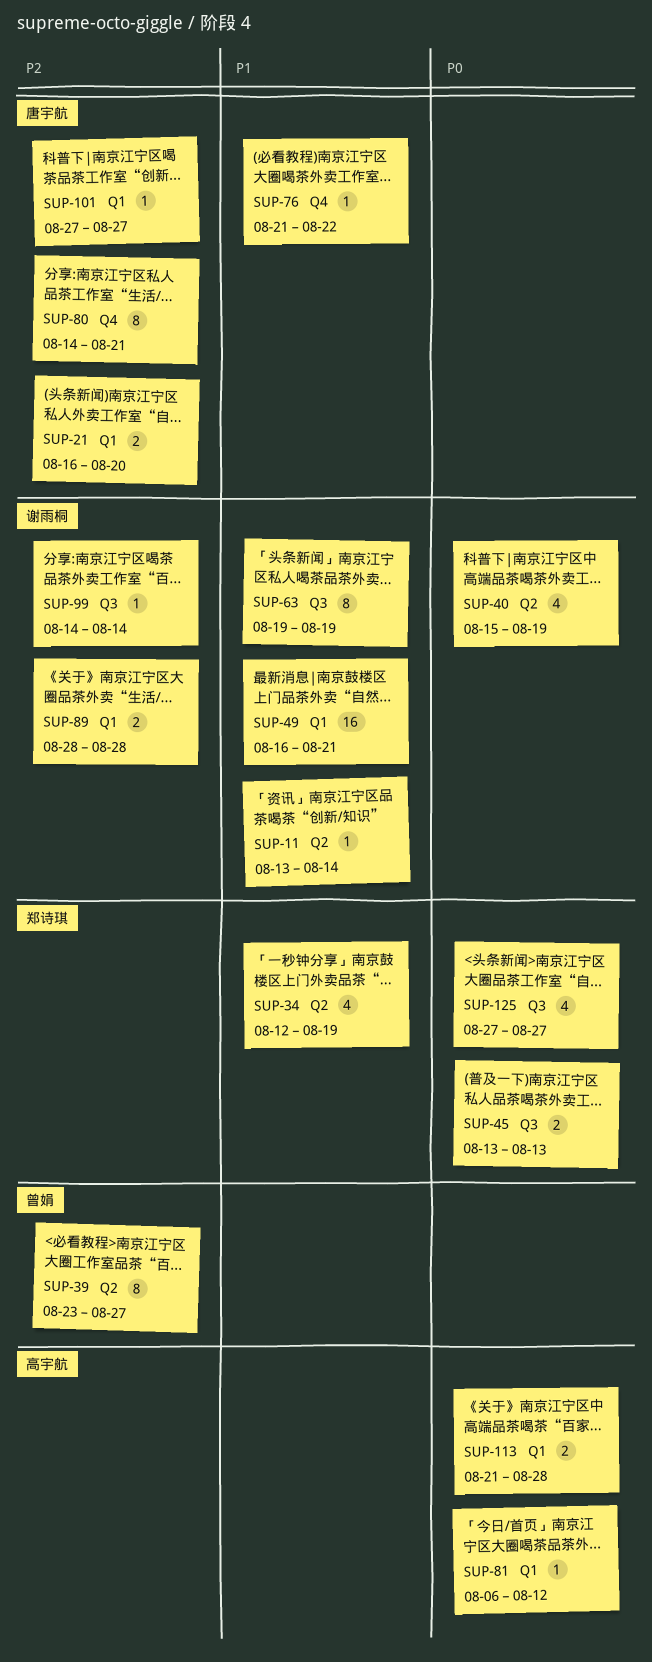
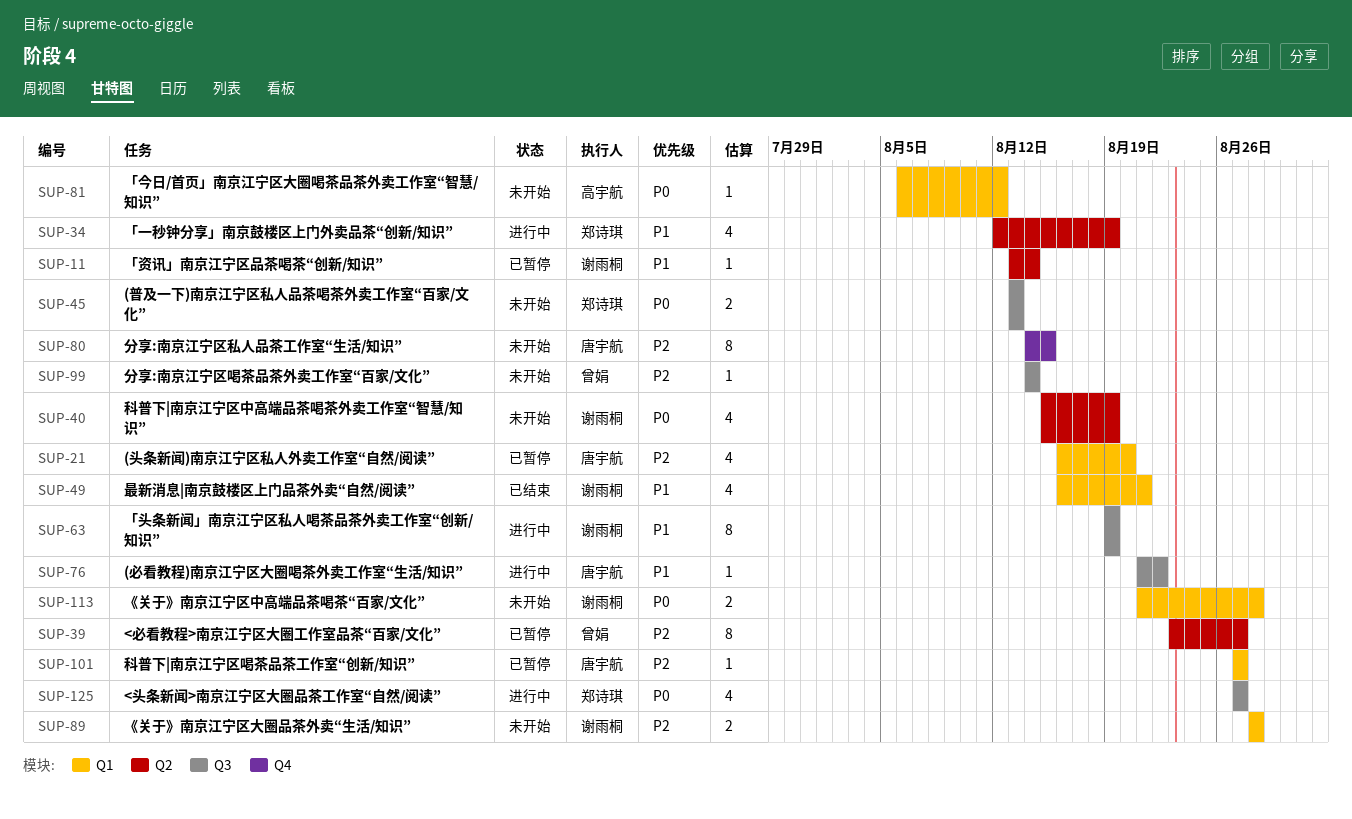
SUP-21, estimate: 2 -> 4
SUP-49, estimate: 16 -> 4
SUP-76, label: Q4 -> Q3
SUP-80, due: Aug 21 -> Aug 15
SUP-99, owner: 谢雨桐 -> 曾娟
SUP-113, owner: 高宇航 -> 谢雨桐

